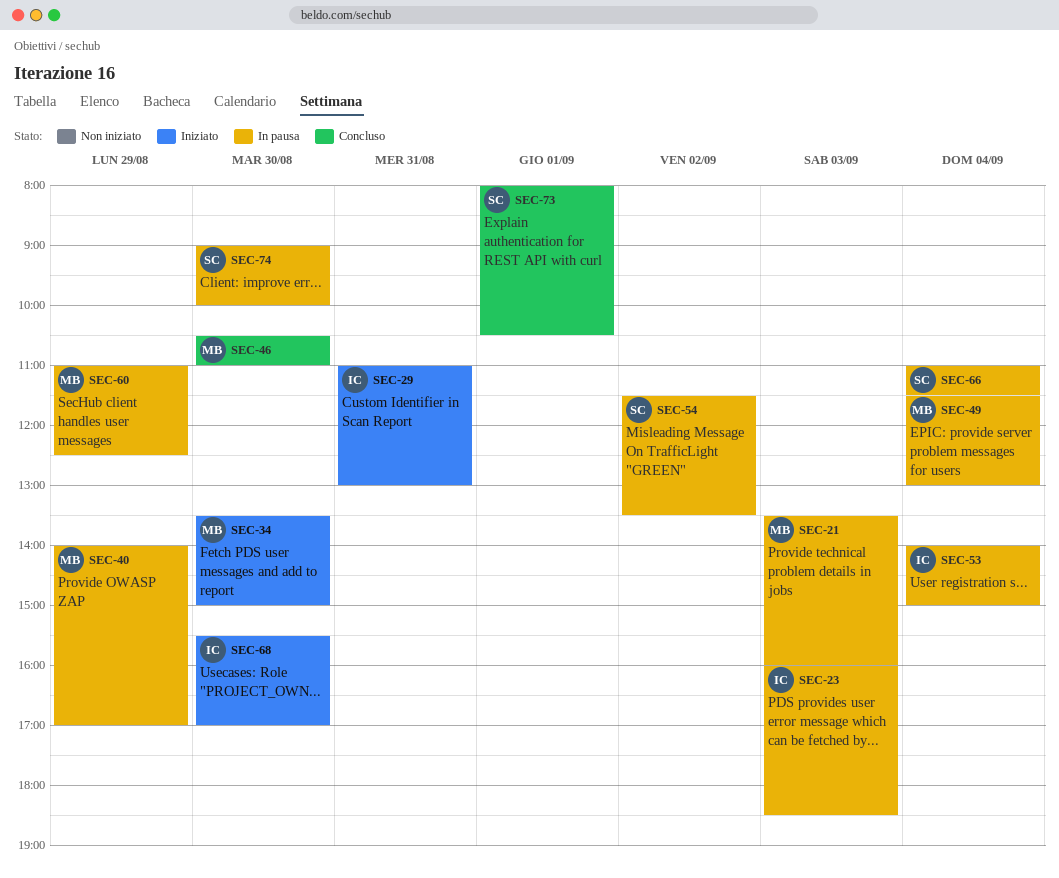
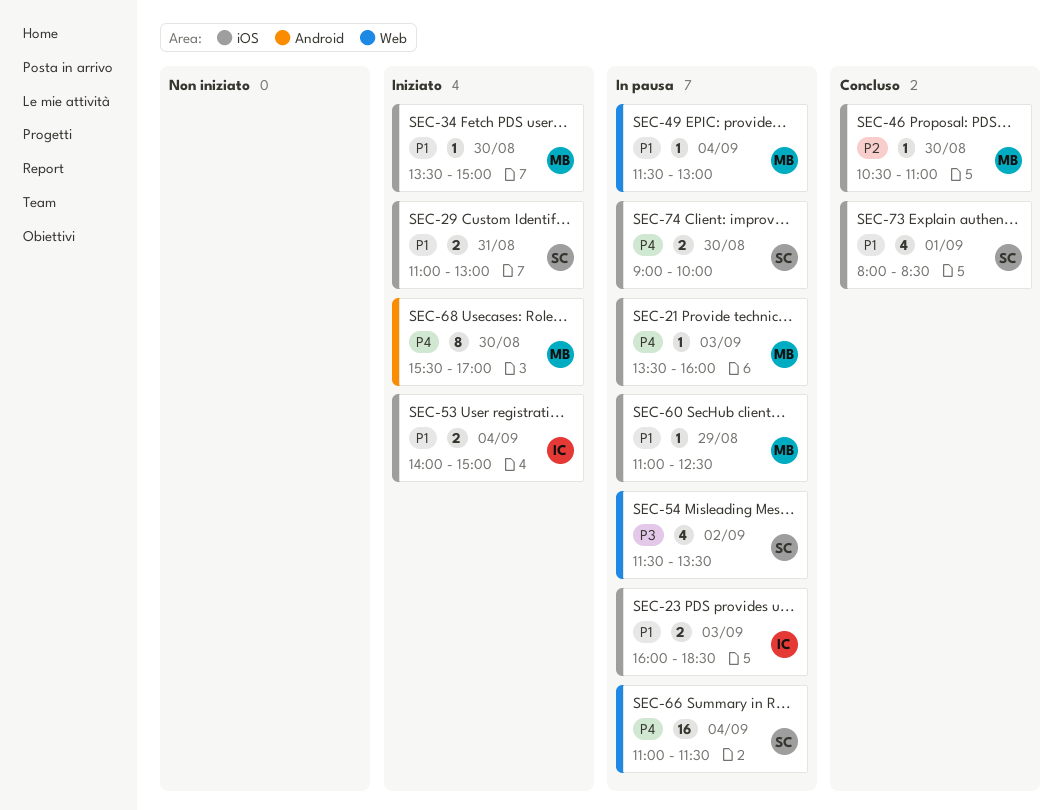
SEC-29, owner: IC -> SC
SEC-40: present -> none
SEC-53, status: In pausa -> Iniziato
SEC-68, owner: IC -> MB
SEC-73, ends: 10:30 -> 08:30

